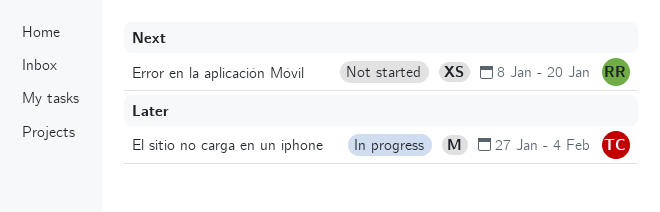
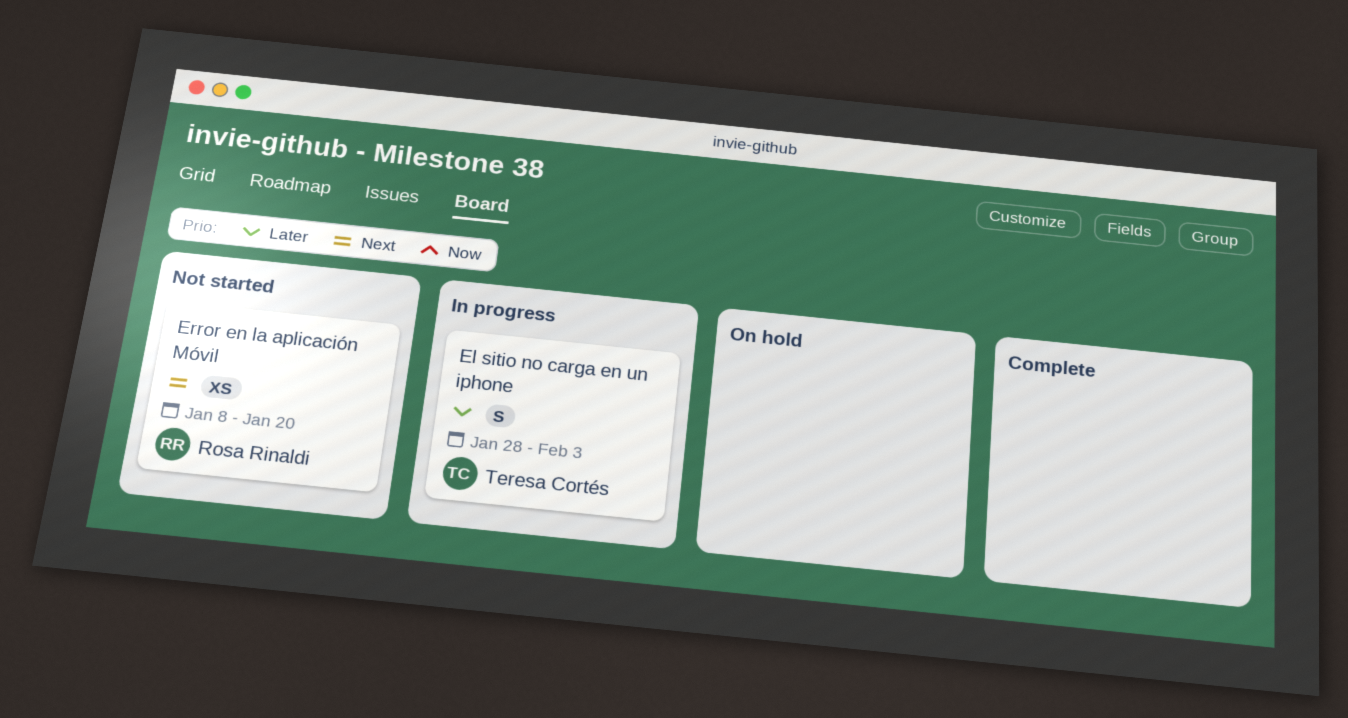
El sitio no carga en un iphone, estimate: M -> S
El sitio no carga en un iphone, start: Jan 27 -> Jan 28
El sitio no carga en un iphone, due: Feb 4 -> Feb 3

